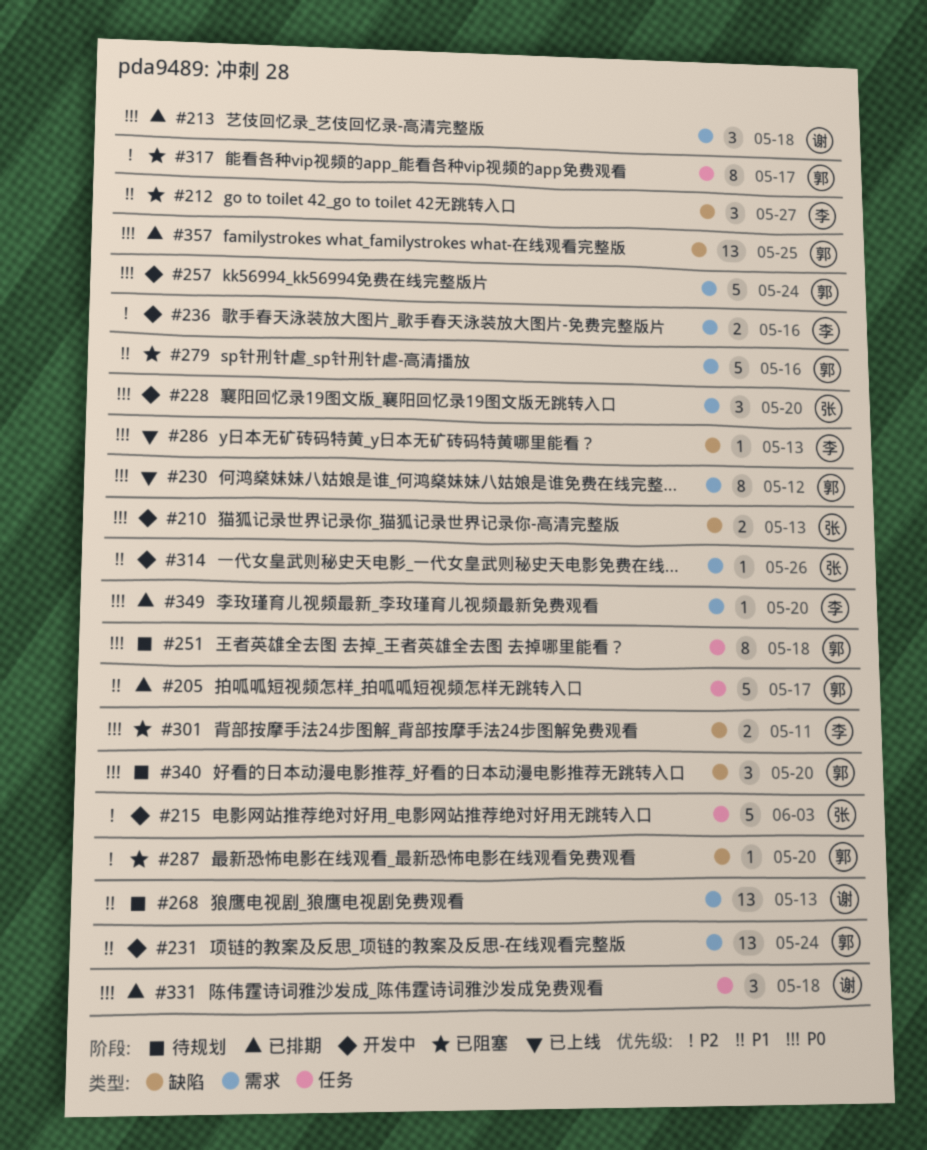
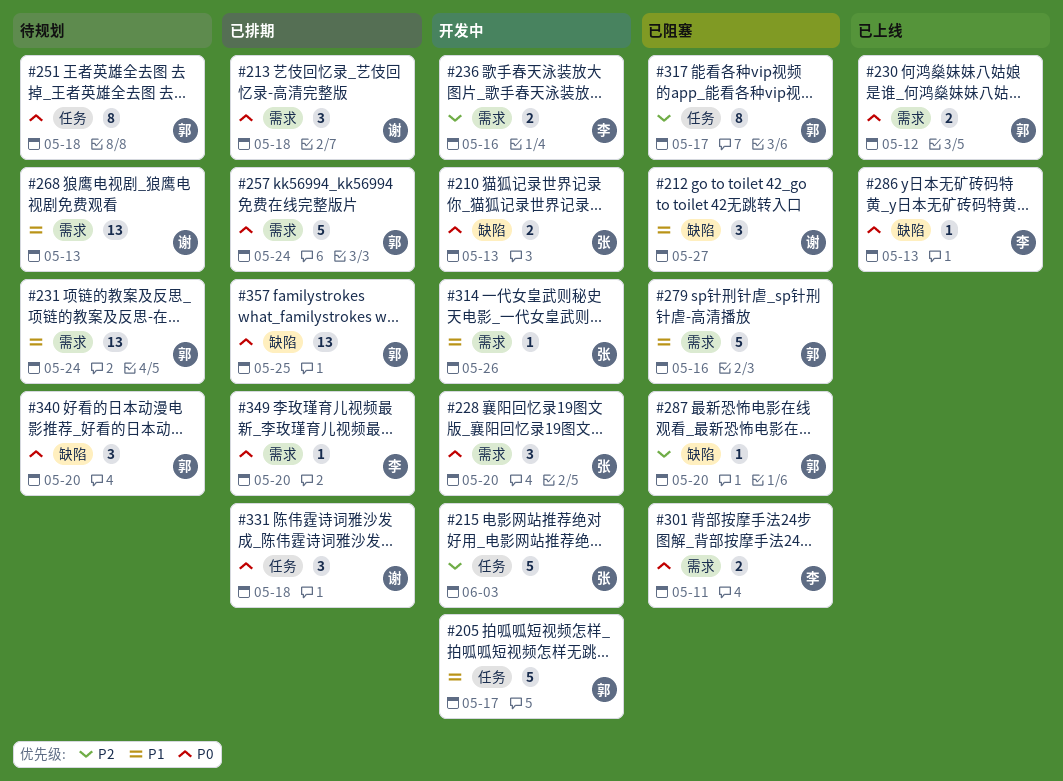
#205, status: 已排期 -> 开发中
#212, owner: 李 -> 谢
#230, estimate: 8 -> 2
#231, status: 开发中 -> 待规划
#257, status: 开发中 -> 已排期
#301, label: 缺陷 -> 需求

